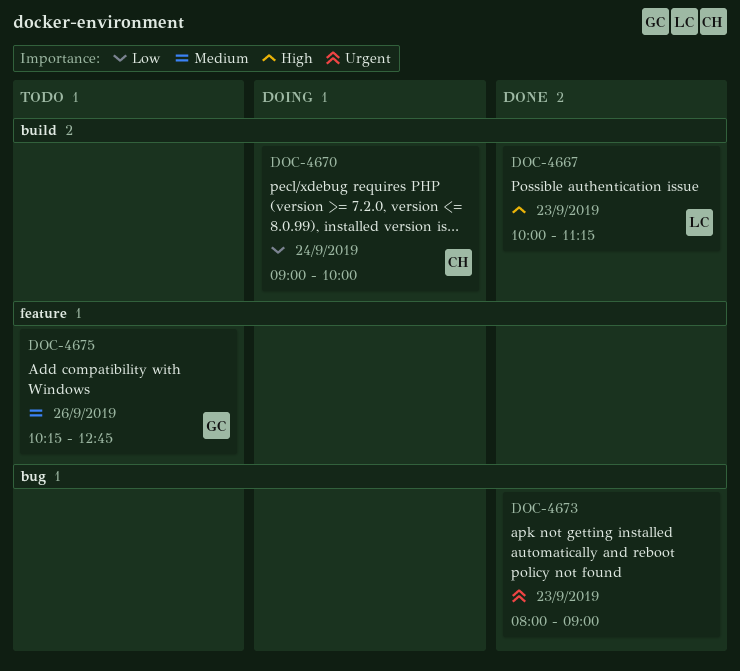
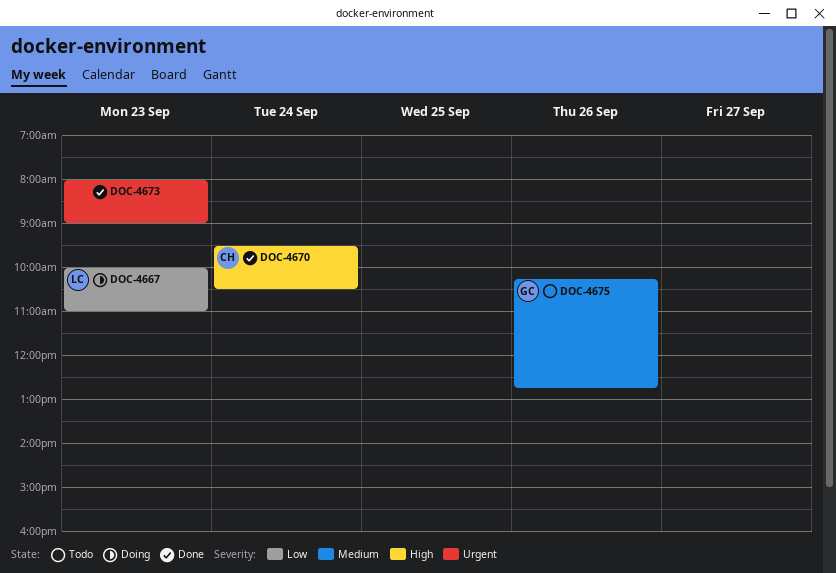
DOC-4667, status: Done -> Doing
DOC-4667, priority: High -> Low
DOC-4667, ends: 11:15 -> 11:00
DOC-4670, status: Doing -> Done
DOC-4670, priority: Low -> High
DOC-4670, begins: 09:00 -> 09:30
DOC-4670, ends: 10:00 -> 10:30

